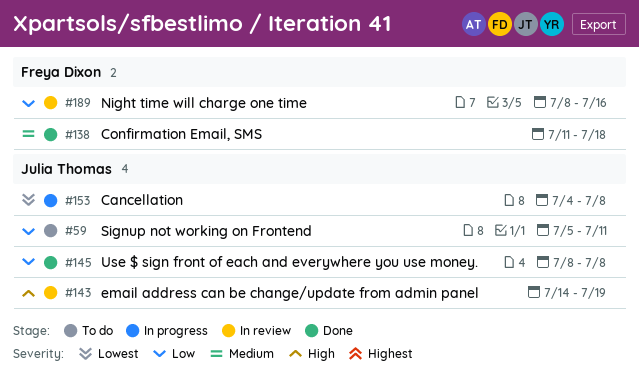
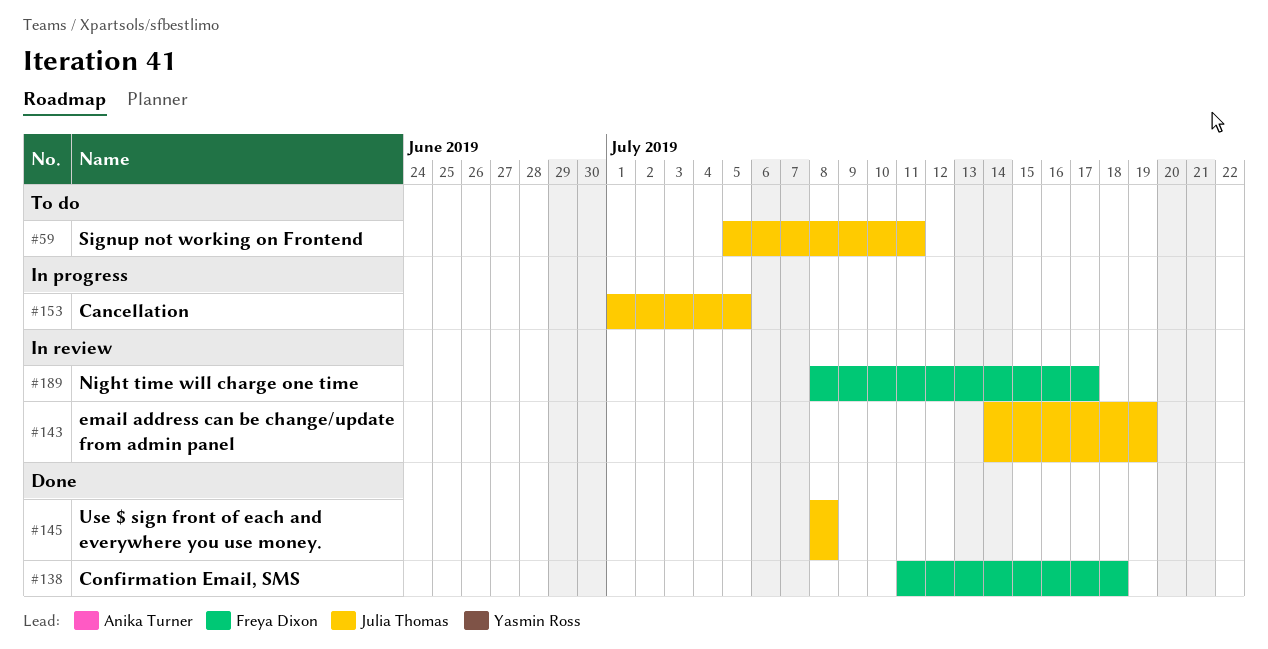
#153, start: Jul 4 -> Jul 1
#153, due: Jul 8 -> Jul 5
#189, due: Jul 16 -> Jul 17

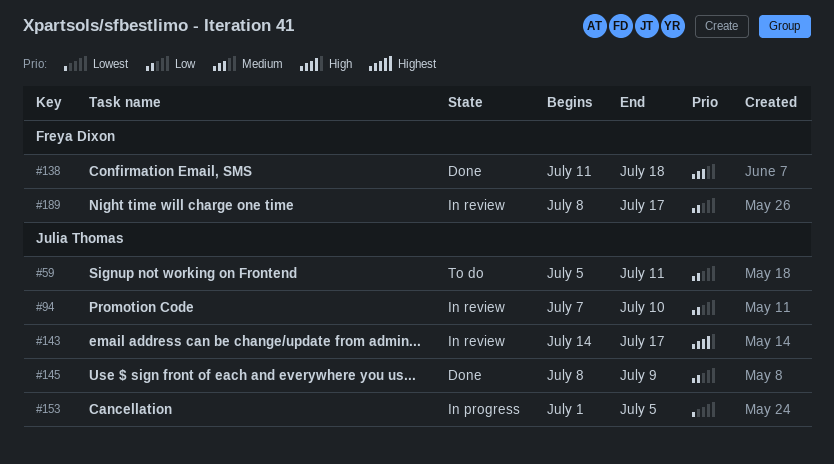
#94: none -> present
#143, due: Jul 19 -> Jul 17
#145, due: Jul 8 -> Jul 9

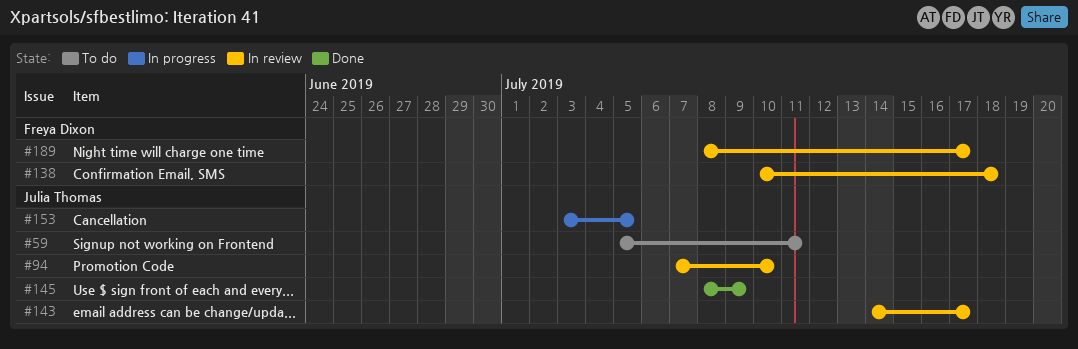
#138, status: Done -> In review
#138, start: Jul 11 -> Jul 10
#153, start: Jul 1 -> Jul 3

